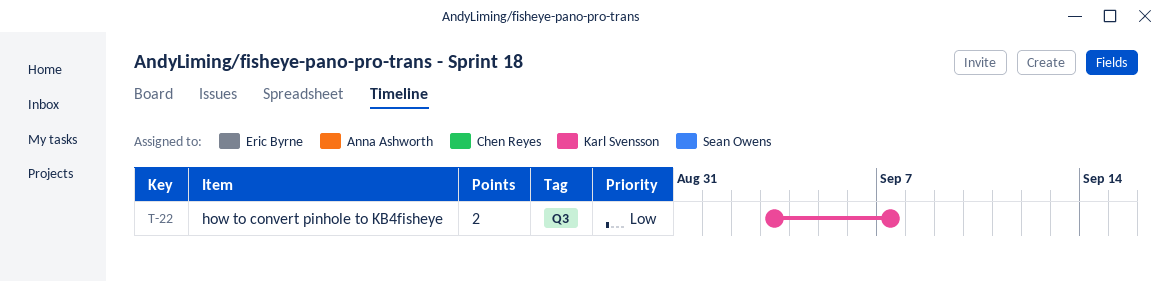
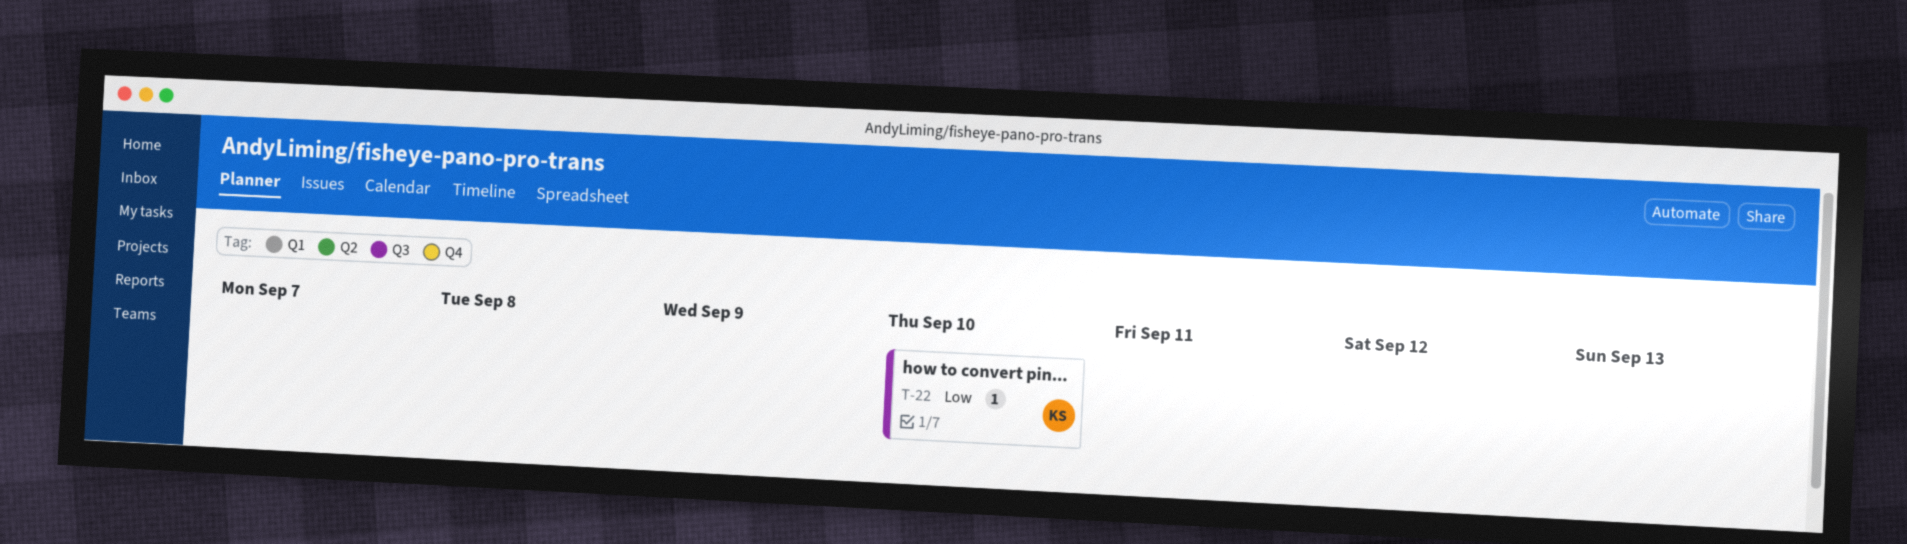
T-22, estimate: 2 -> 1
T-22, due: Sep 7 -> Sep 10

